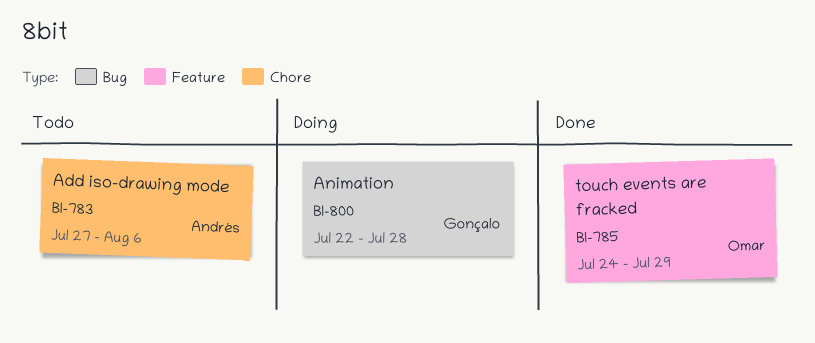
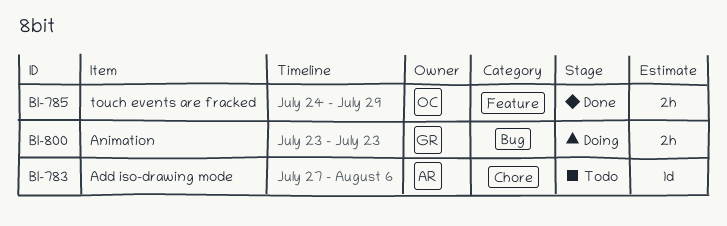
BI-800, start: Jul 22 -> Jul 23
BI-800, due: Jul 28 -> Jul 23

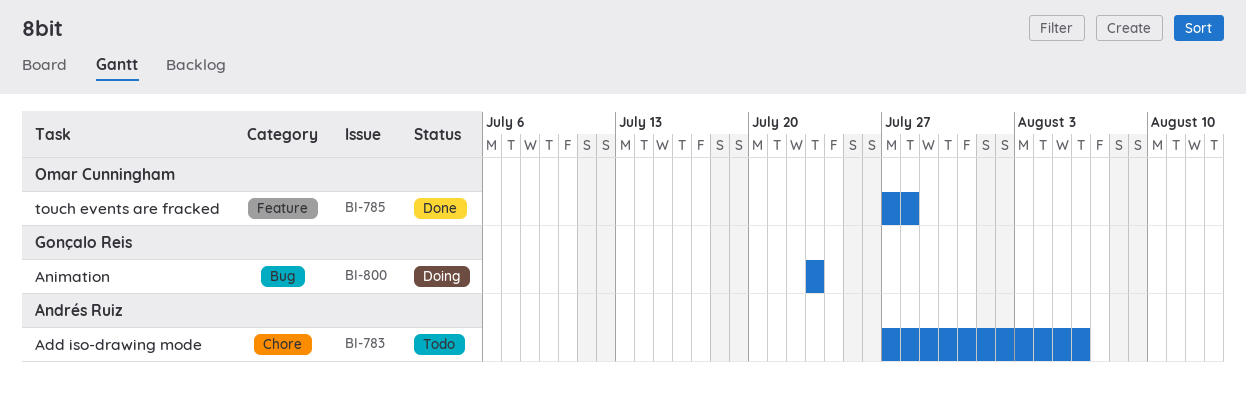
BI-785, start: Jul 24 -> Jul 27
BI-785, due: Jul 29 -> Jul 28

